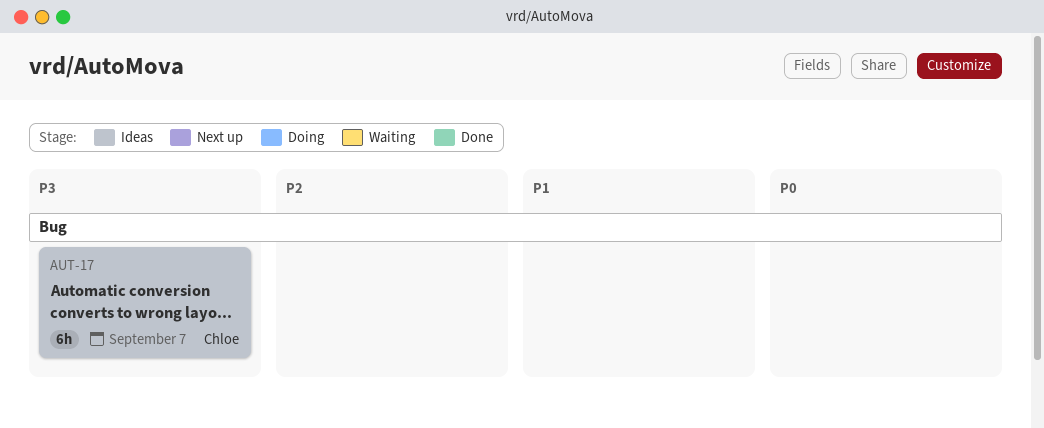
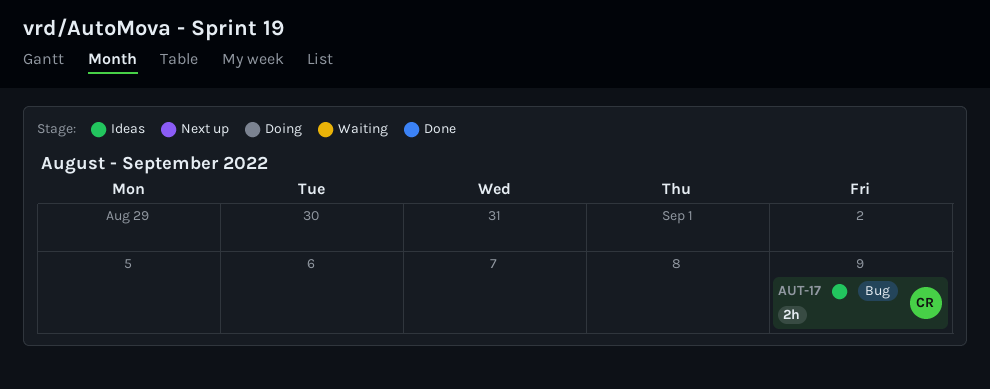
AUT-17, estimate: 6h -> 2h
AUT-17, due: Sep 7 -> Sep 9

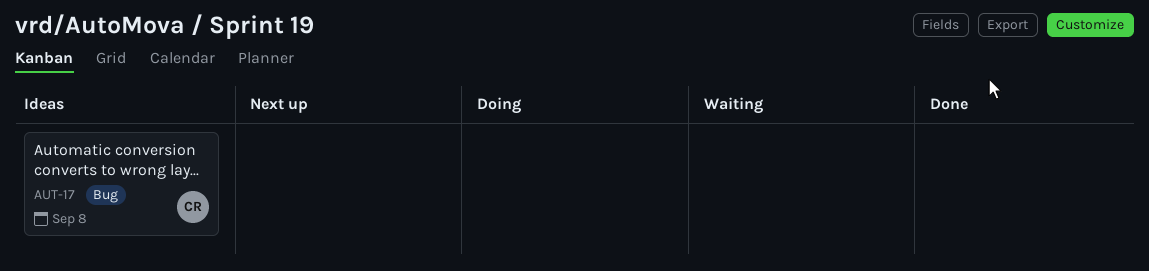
AUT-17, due: Sep 9 -> Sep 8

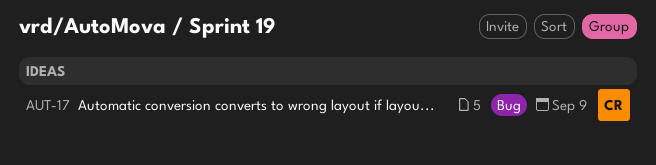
AUT-17, due: Sep 8 -> Sep 9

